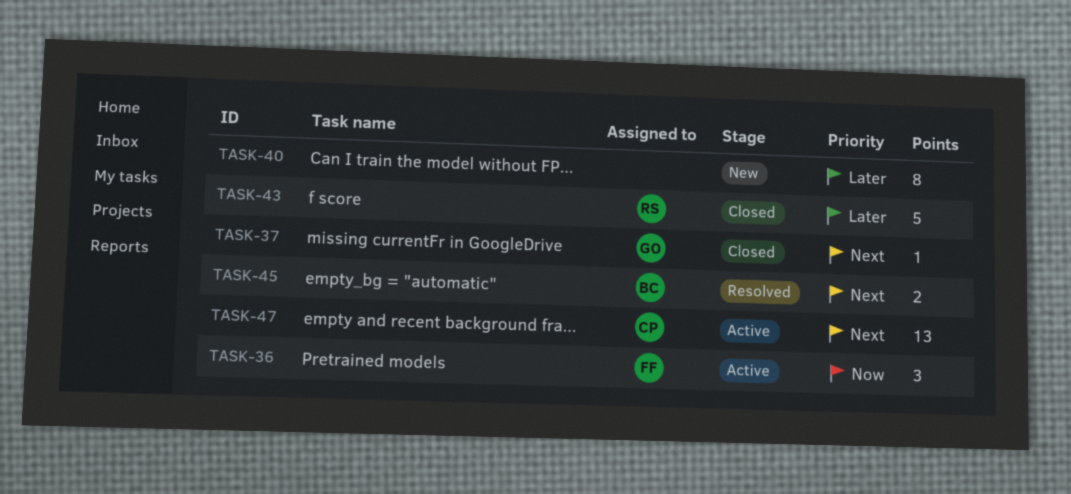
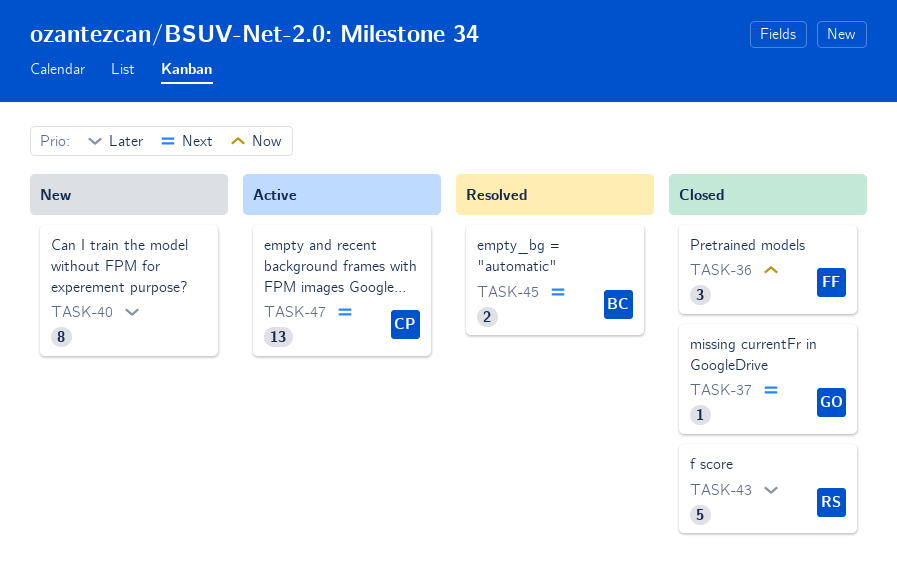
TASK-36, status: Active -> Closed

